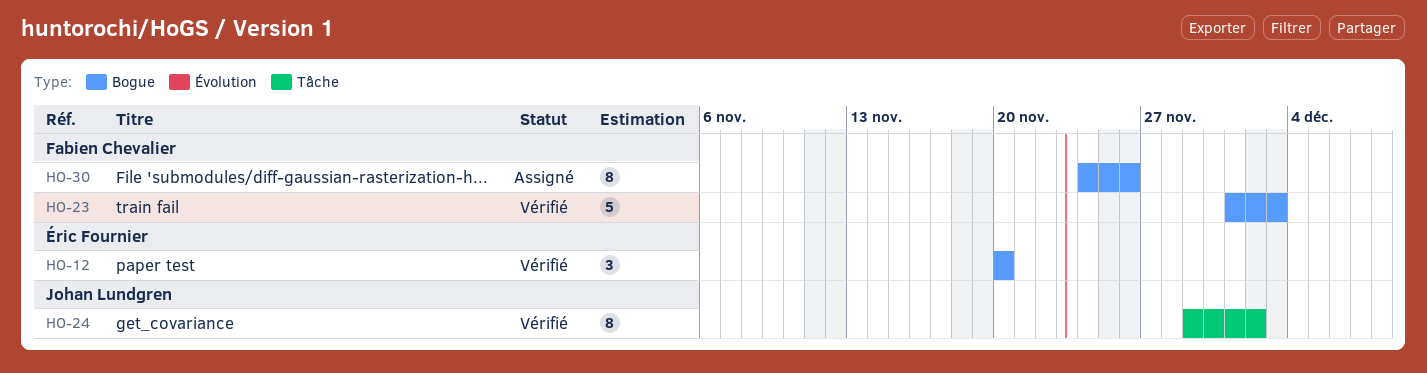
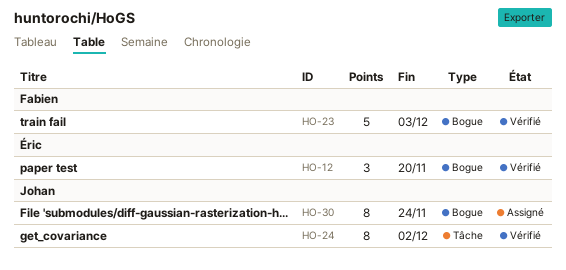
HO-30, owner: Fabien Chevalier -> Johan Lundgren
HO-30, due: Nov 26 -> Nov 24

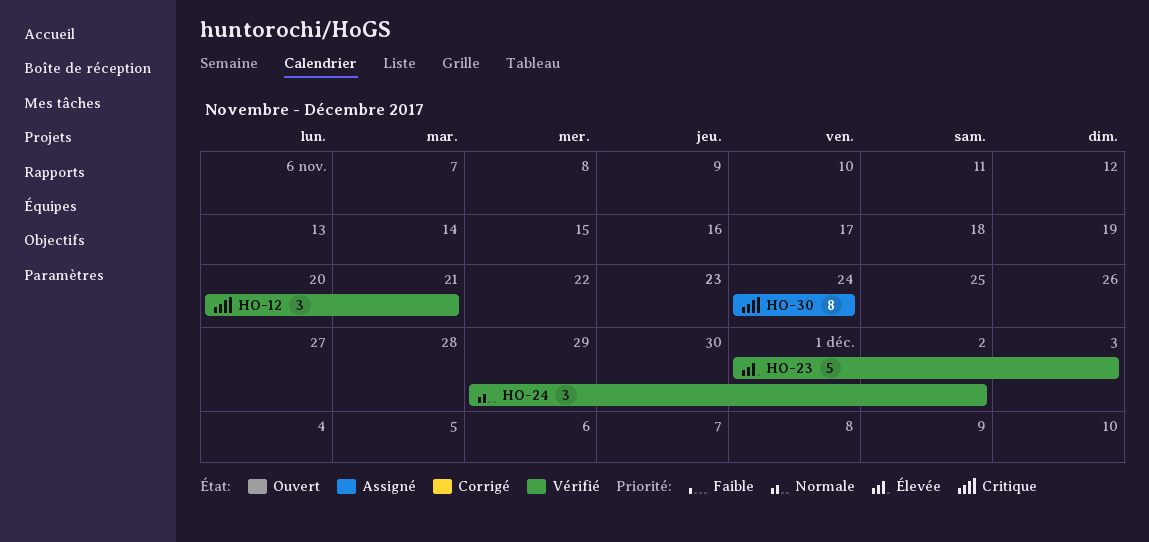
HO-12, due: Nov 20 -> Nov 21
HO-24, estimate: 8 -> 3

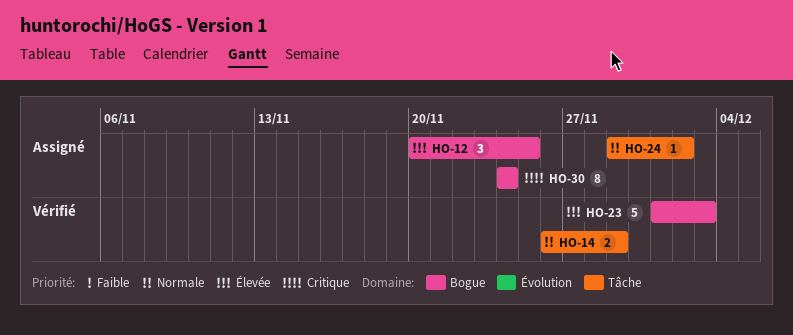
HO-12, status: Vérifié -> Assigné
HO-12, priority: Critique -> Élevée
HO-12, due: Nov 21 -> Nov 25
HO-14: none -> present
HO-24, status: Vérifié -> Assigné
HO-24, estimate: 3 -> 1

